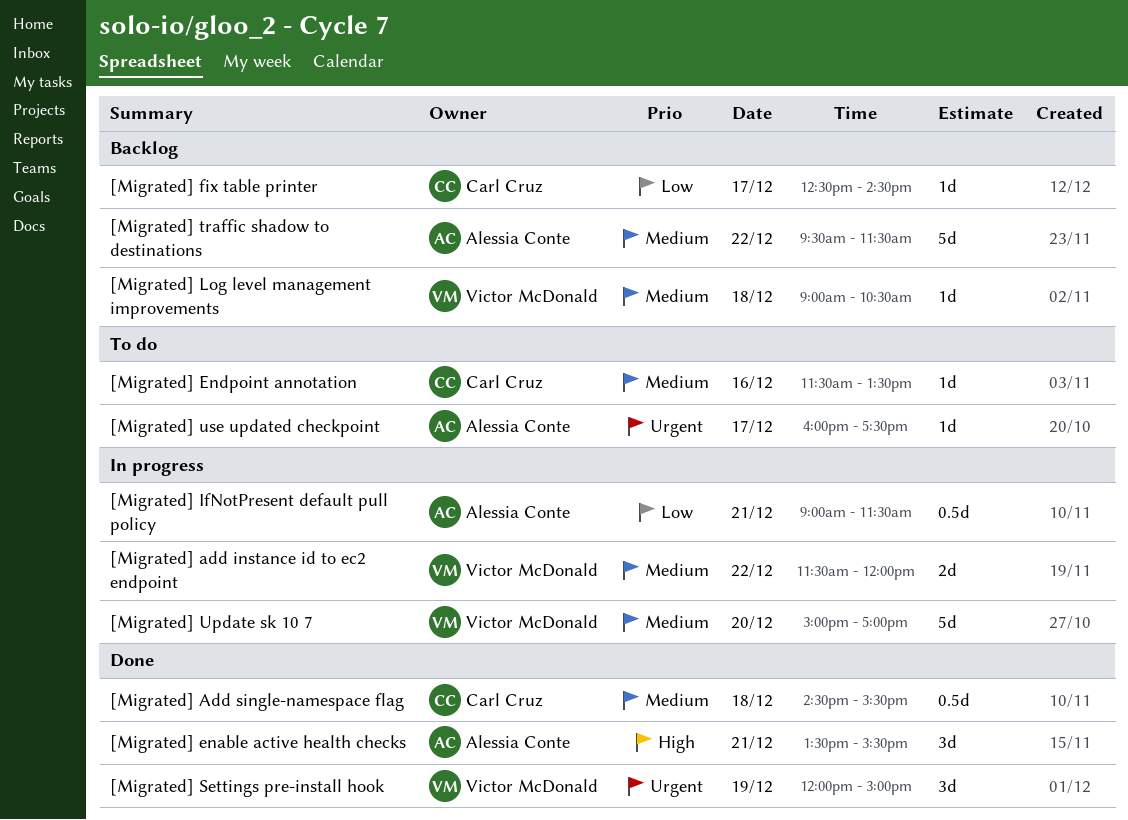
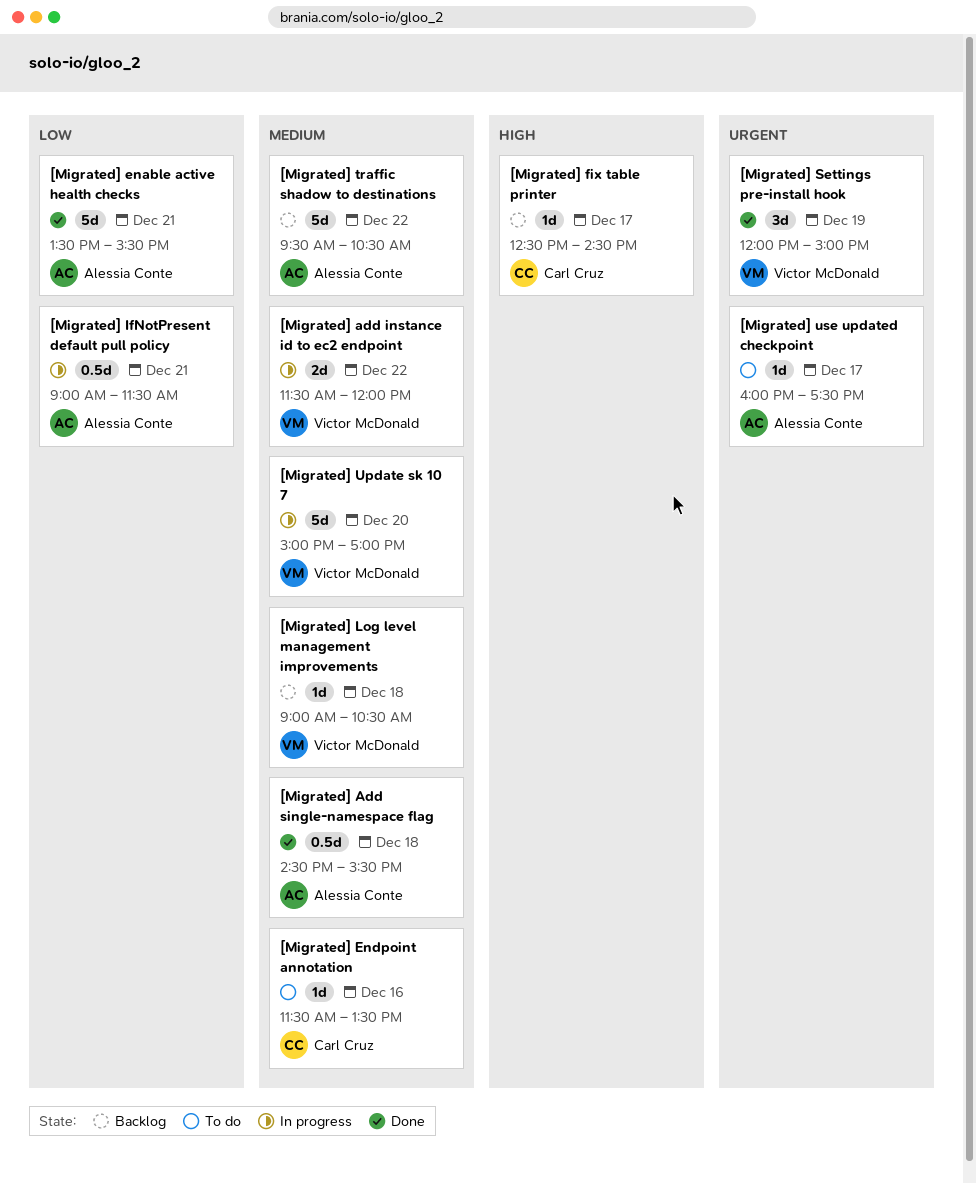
[Migrated] Add single-namespace flag, owner: Carl Cruz -> Alessia Conte
[Migrated] enable active health checks, priority: High -> Low
[Migrated] enable active health checks, estimate: 3d -> 5d
[Migrated] fix table printer, priority: Low -> High
[Migrated] traffic shadow to destinations, ends: 11:30 -> 10:30

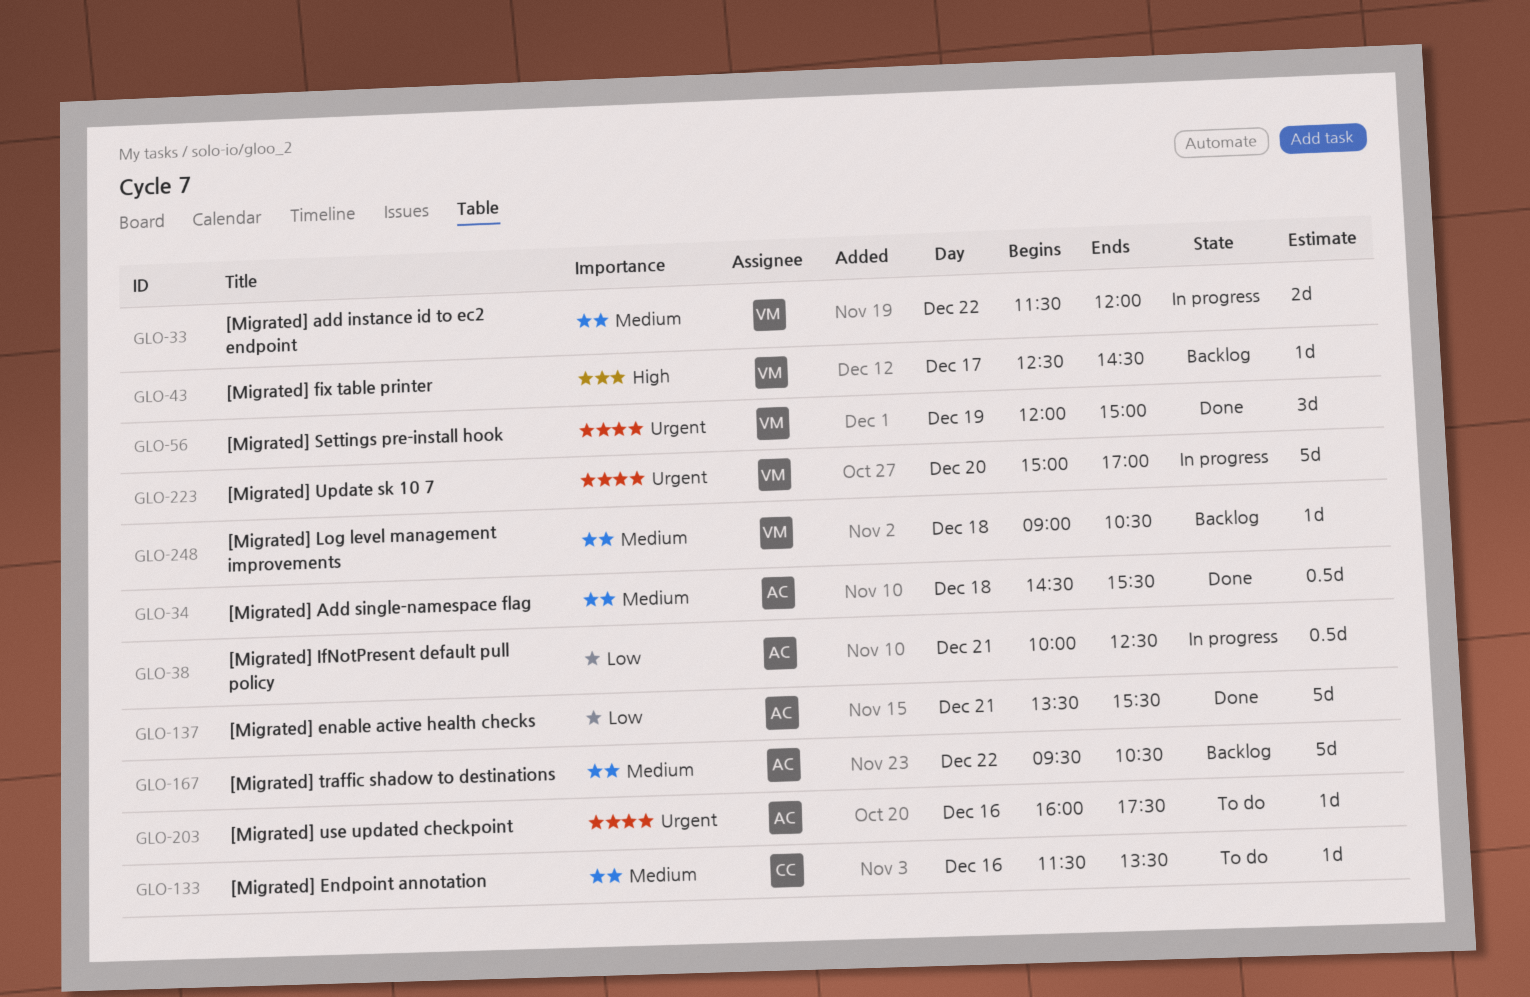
[Migrated] fix table printer, owner: Carl Cruz -> Victor McDonald
[Migrated] IfNotPresent default pull policy, begins: 09:00 -> 10:00
[Migrated] IfNotPresent default pull policy, ends: 11:30 -> 12:30
[Migrated] Update sk 10 7, priority: Medium -> Urgent
[Migrated] use updated checkpoint, day: Dec 17 -> Dec 16

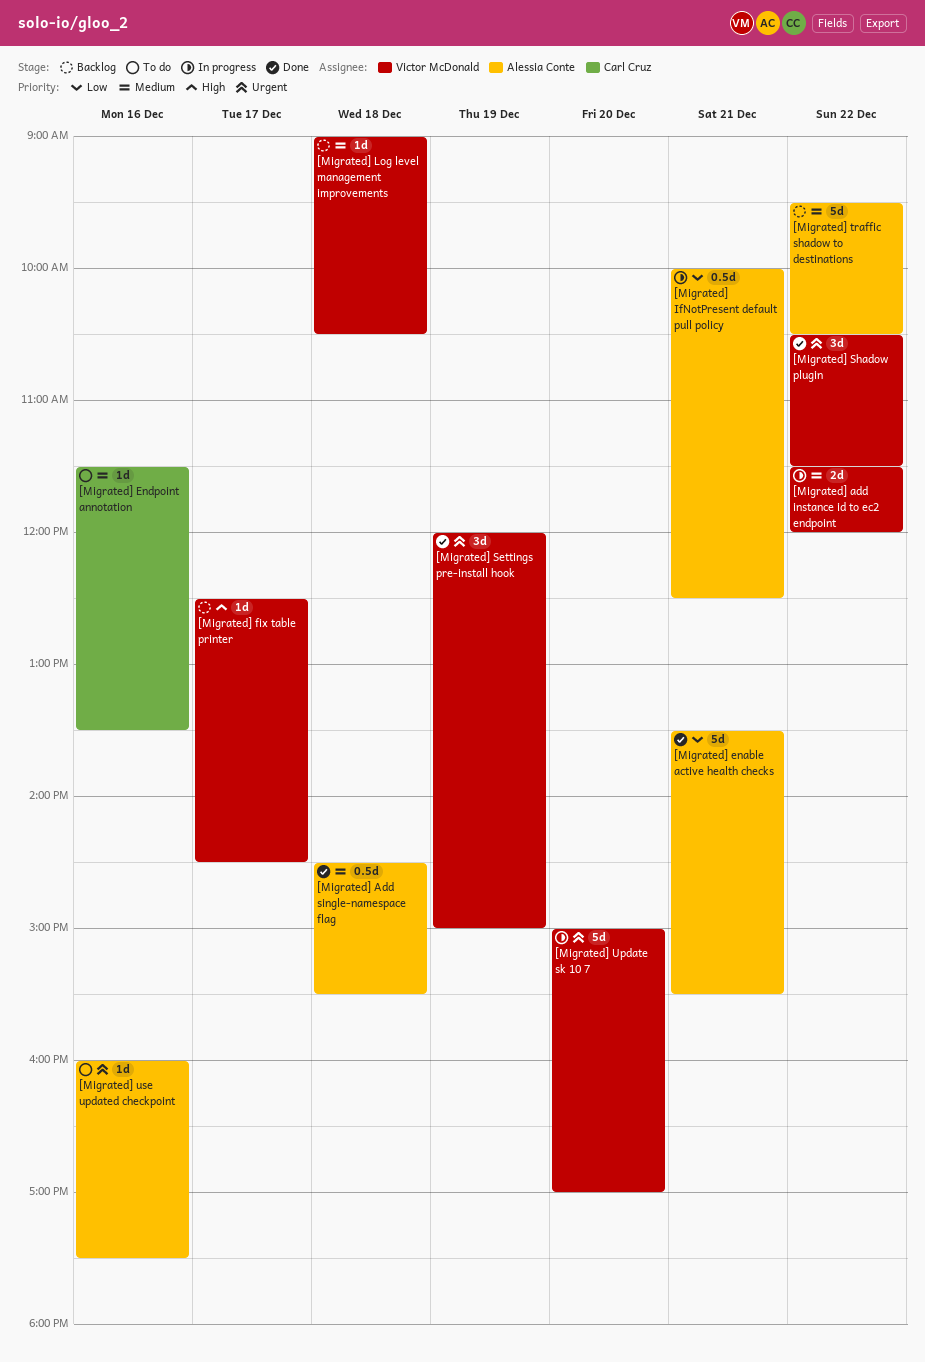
[Migrated] Shadow plugin: none -> present

